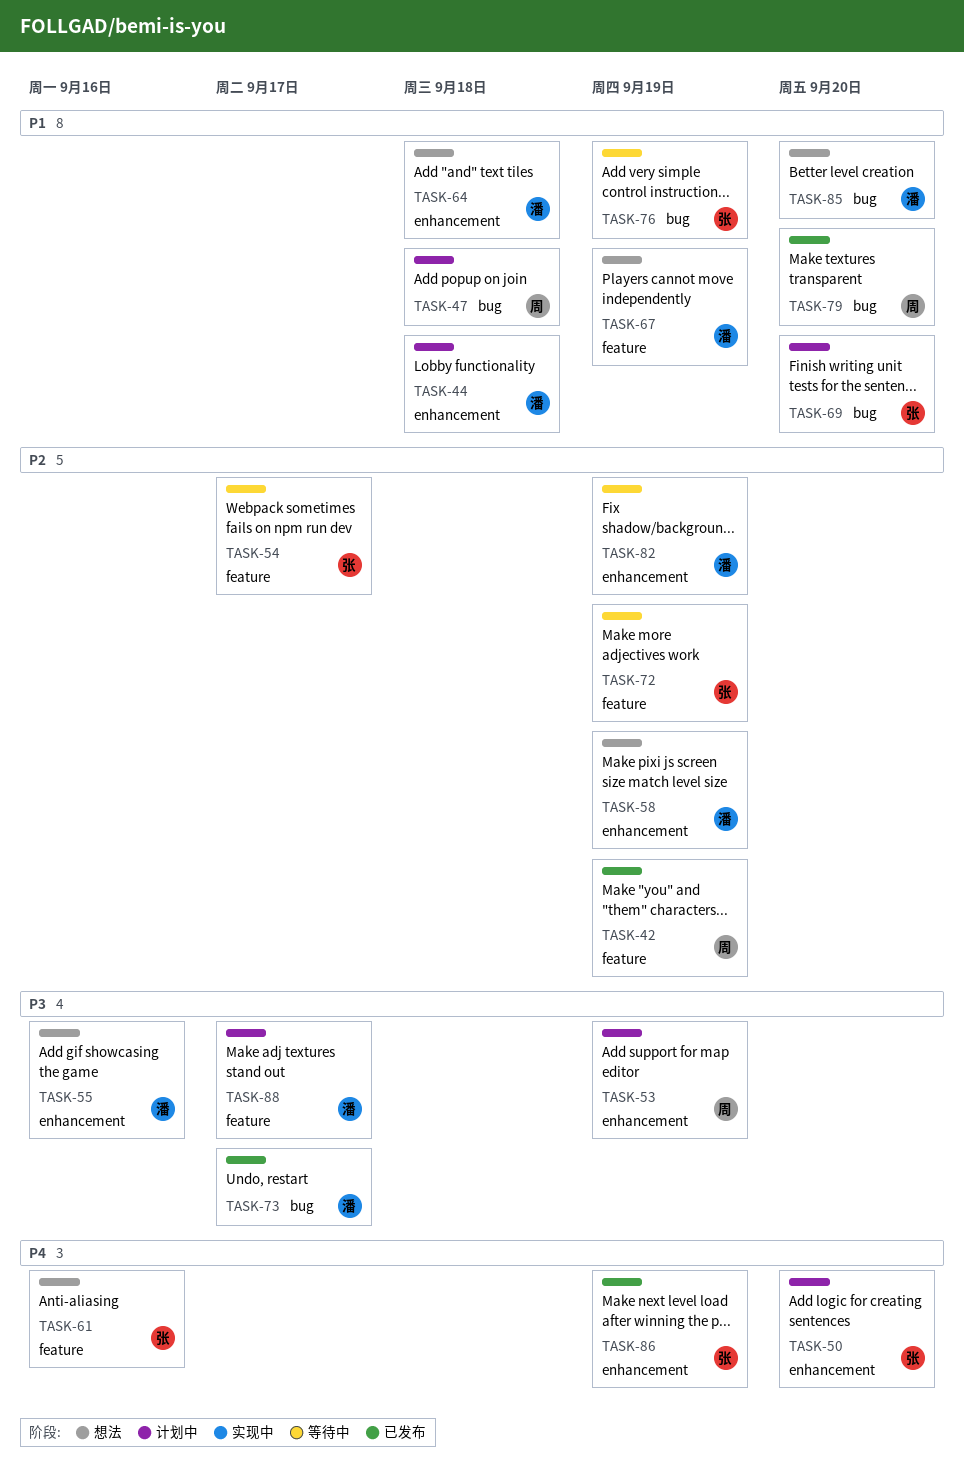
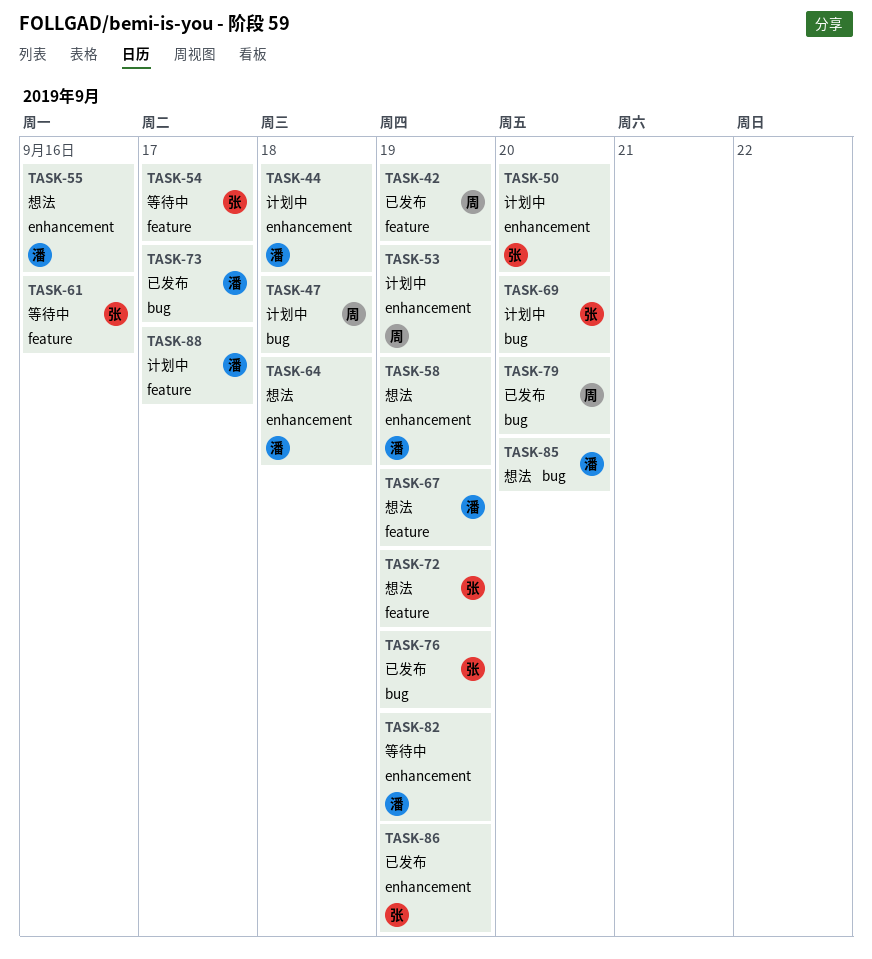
TASK-61, status: 想法 -> 等待中
TASK-72, status: 等待中 -> 想法
TASK-76, status: 等待中 -> 已发布

